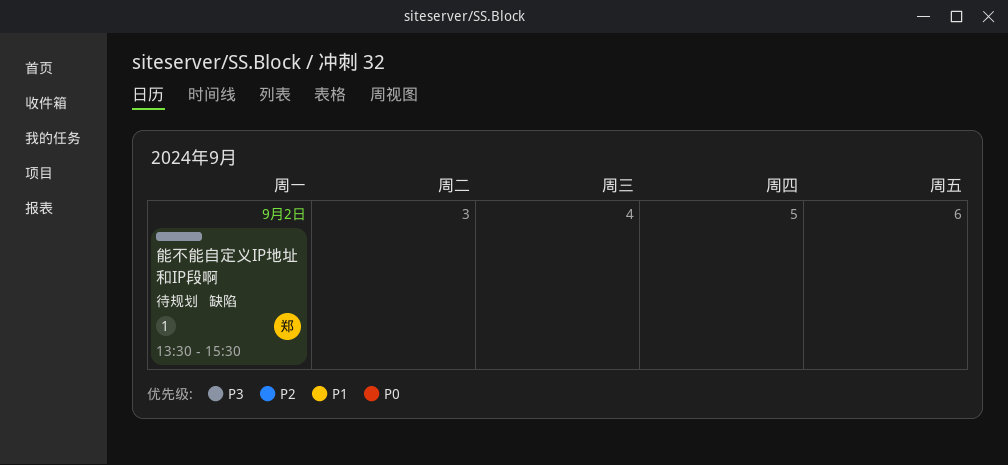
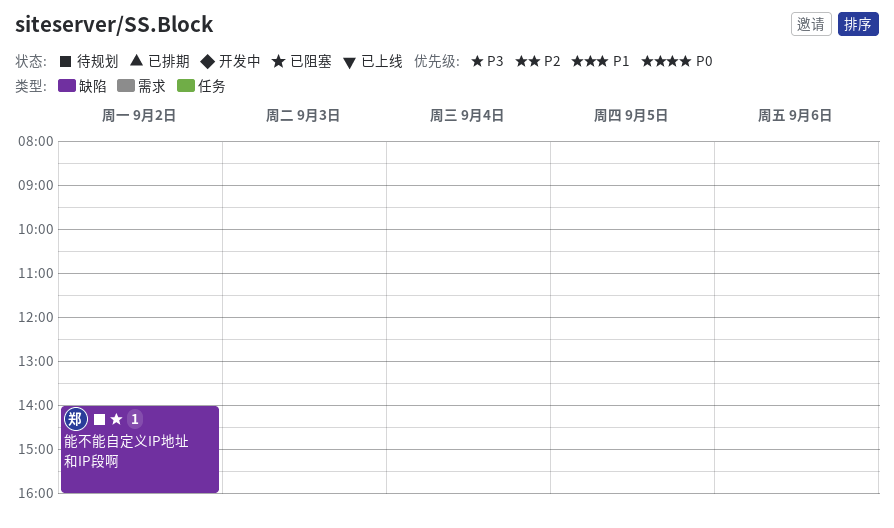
能不能自定义IP地址和IP段啊, begins: 13:30 -> 14:00
能不能自定义IP地址和IP段啊, ends: 15:30 -> 16:00

